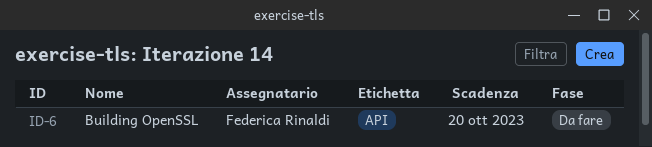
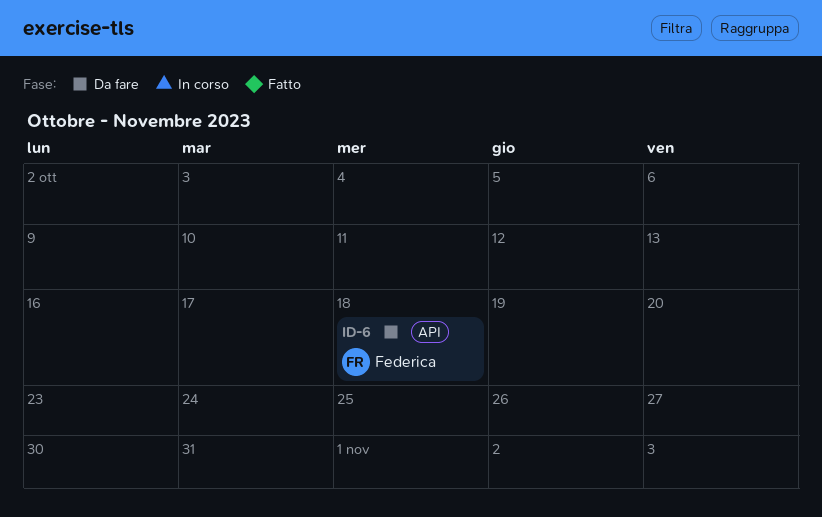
ID-6, due: Oct 20 -> Oct 18

